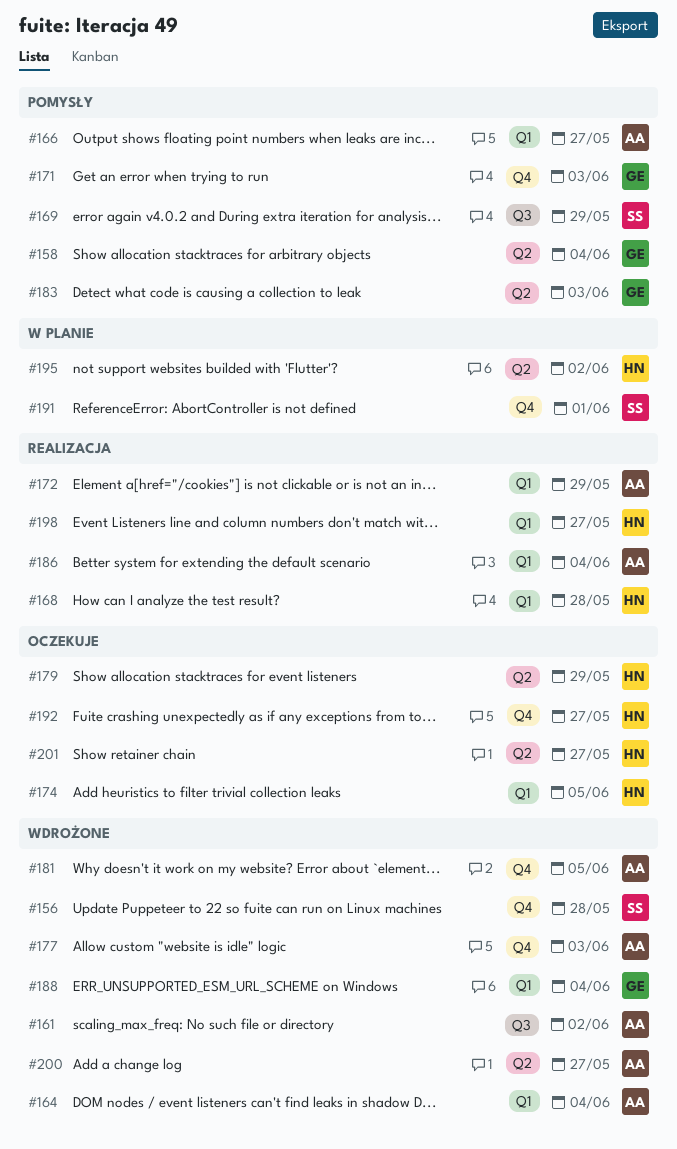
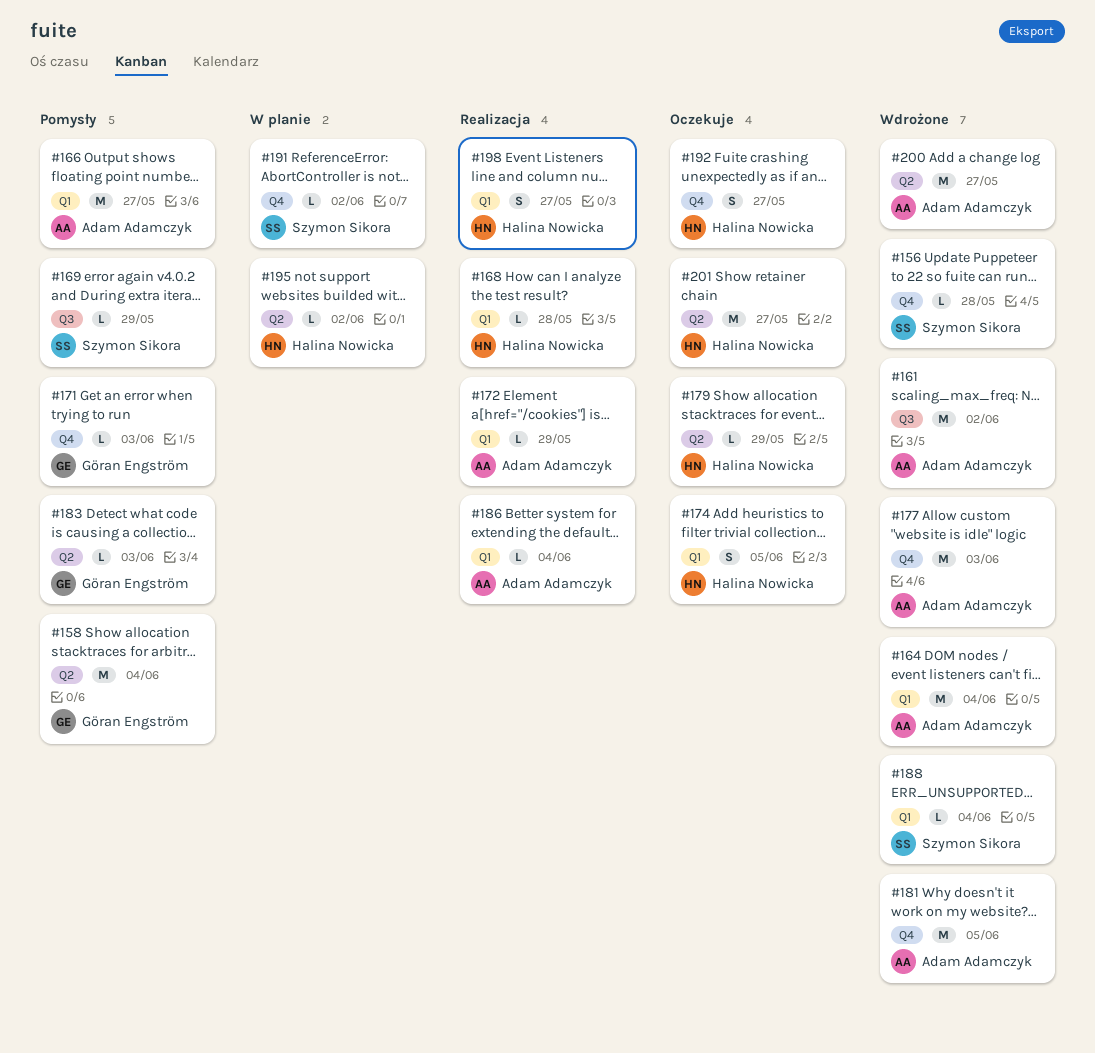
#188, owner: Göran Engström -> Szymon Sikora
#191, due: Jun 1 -> Jun 2

